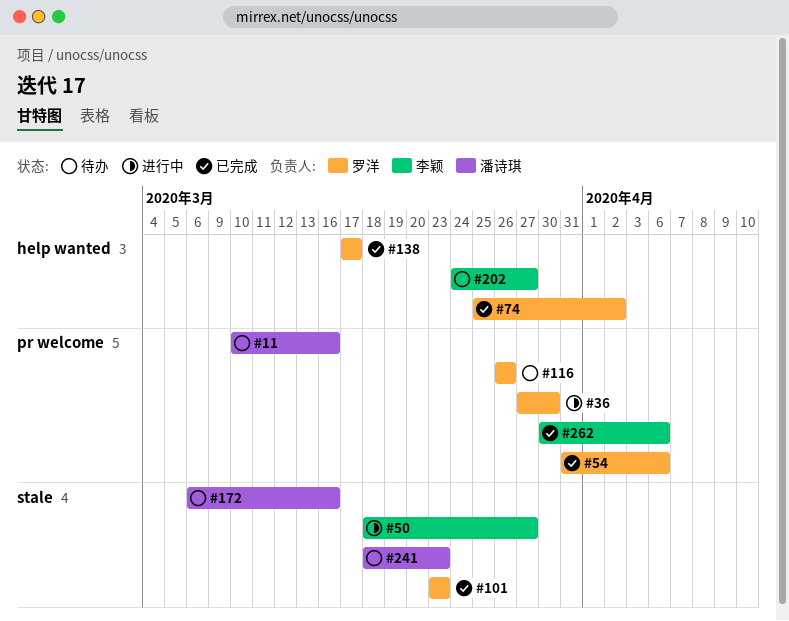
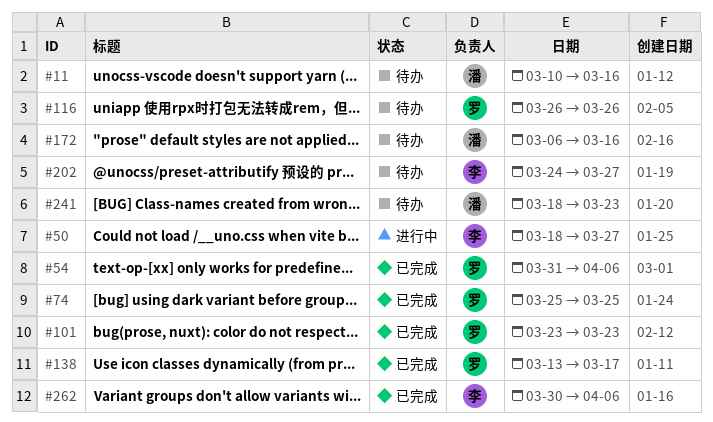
#36: present -> none
#74, due: Apr 2 -> Mar 25
#138, start: Mar 17 -> Mar 13

